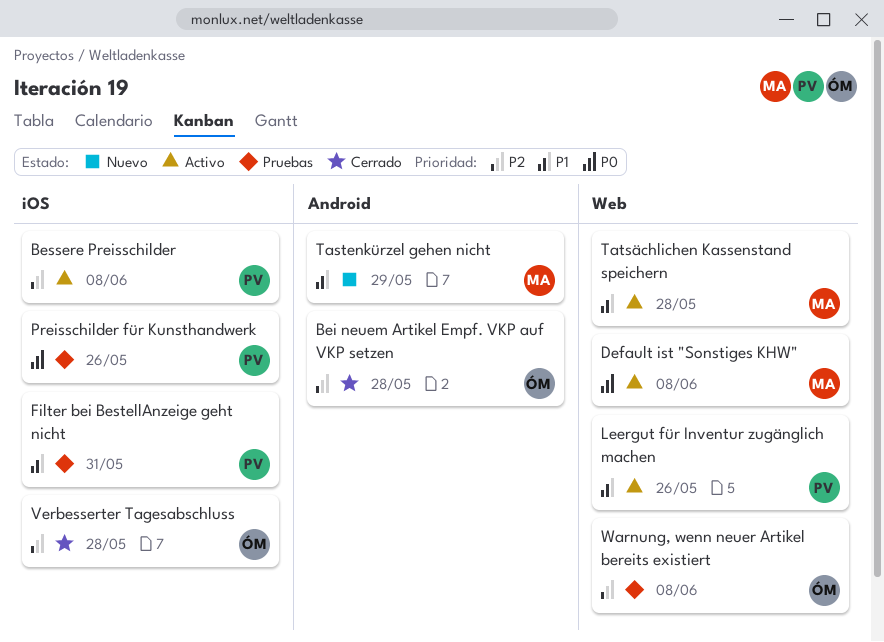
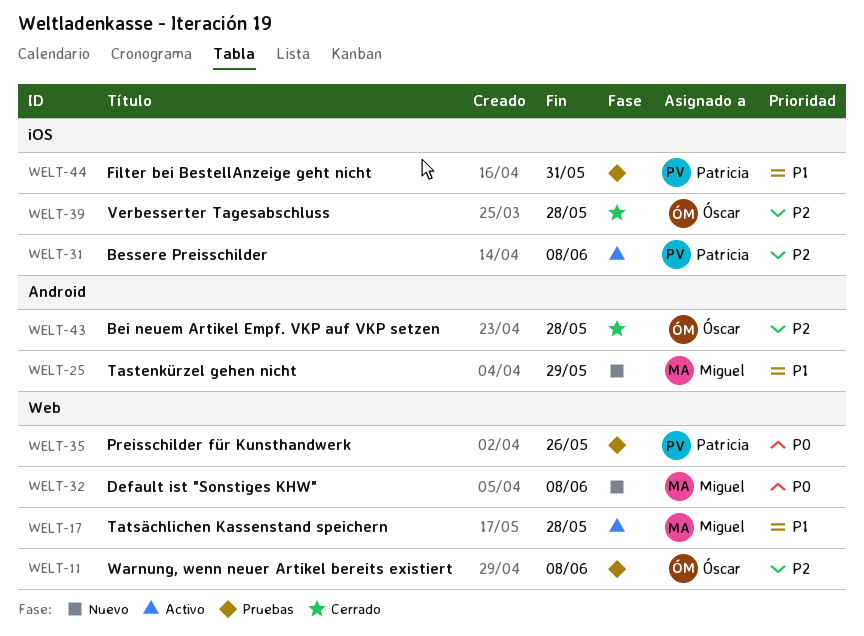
Default ist "Sonstiges KHW", status: Activo -> Nuevo
Leergut für Inventur zugänglich machen: present -> none
Preisschilder für Kunsthandwerk, label: iOS -> Web

